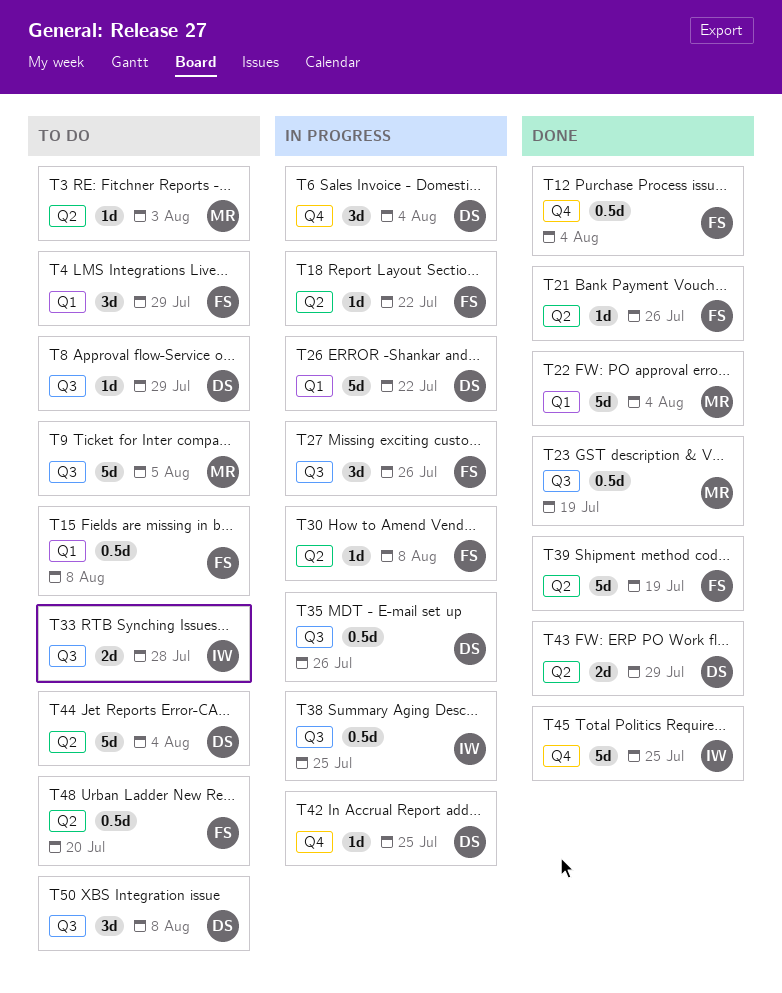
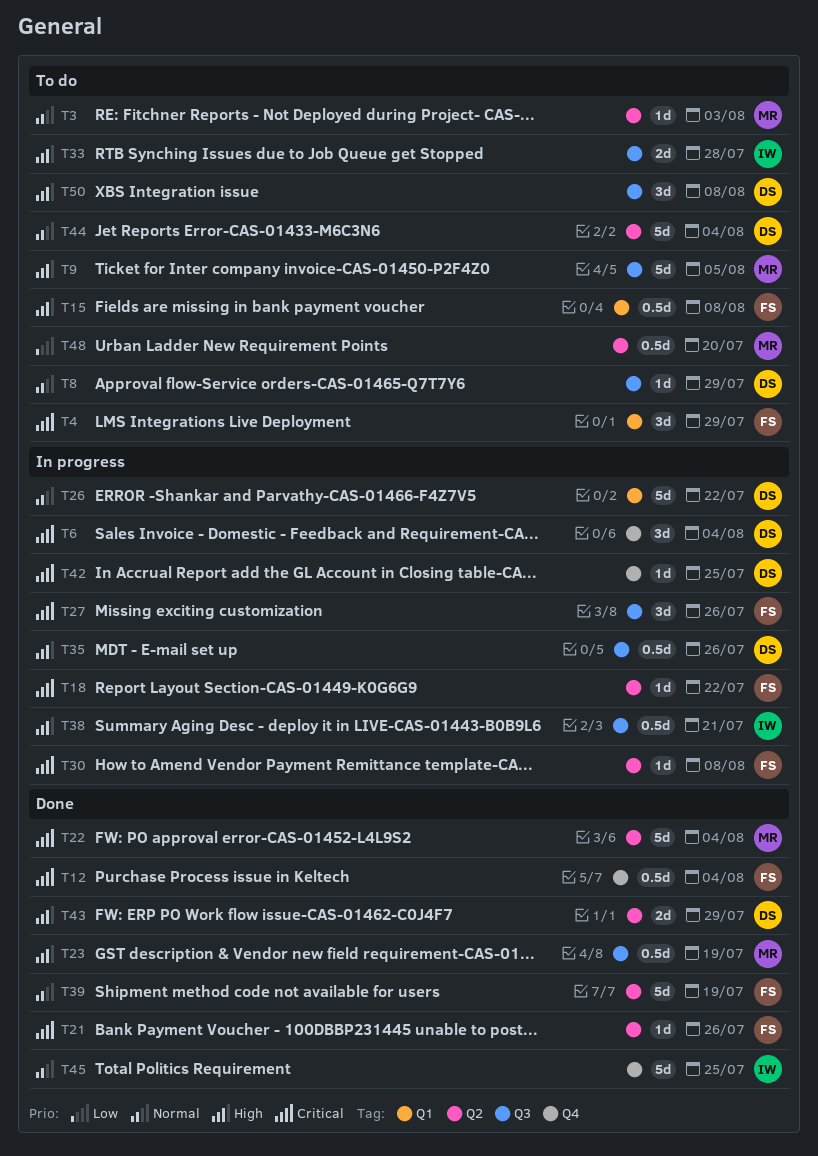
T22, label: Q1 -> Q2
T38, due: Jul 25 -> Jul 21
T48, owner: FS -> MR

